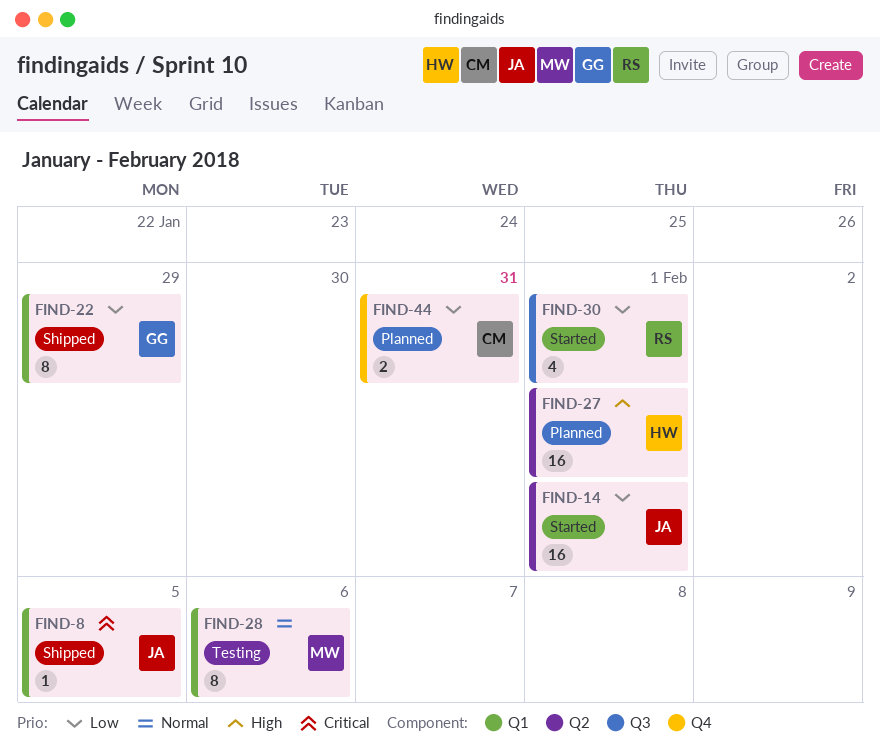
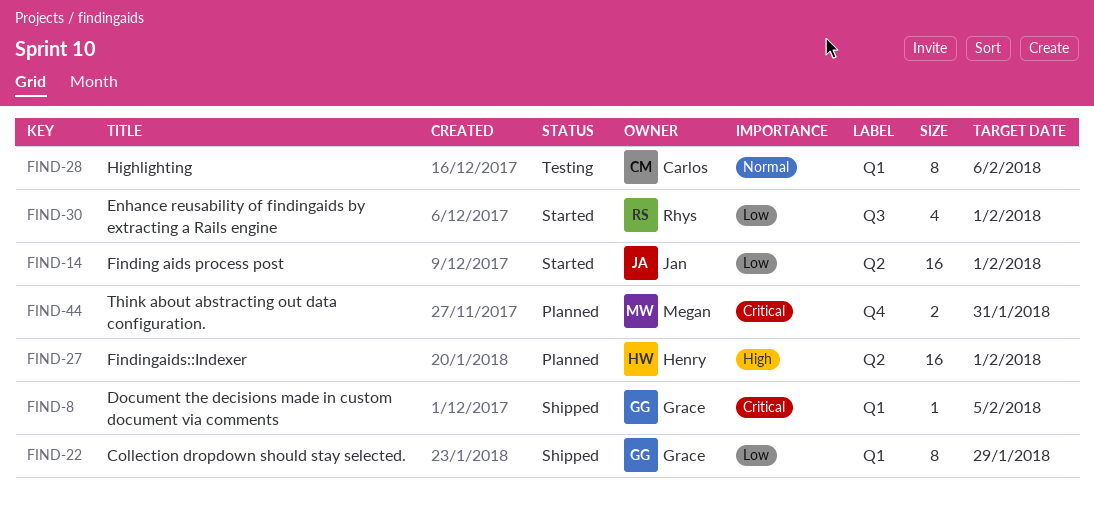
FIND-8, owner: Jan -> Grace
FIND-28, owner: Megan -> Carlos
FIND-44, owner: Carlos -> Megan
FIND-44, priority: Low -> Critical

